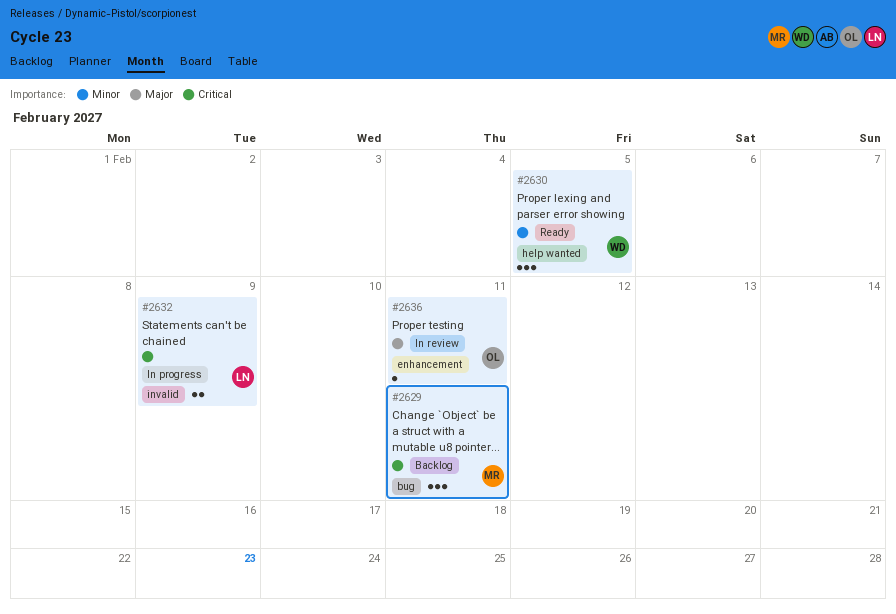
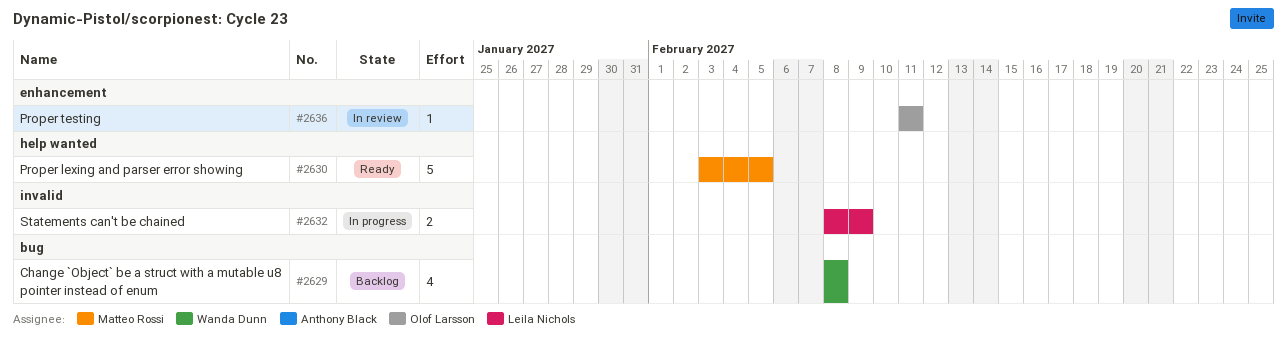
#2629, owner: Matteo Rossi -> Wanda Dunn
#2629, estimate: 3 -> 4
#2629, due: Feb 11 -> Feb 8
#2630, owner: Wanda Dunn -> Matteo Rossi
#2630, estimate: 3 -> 5

